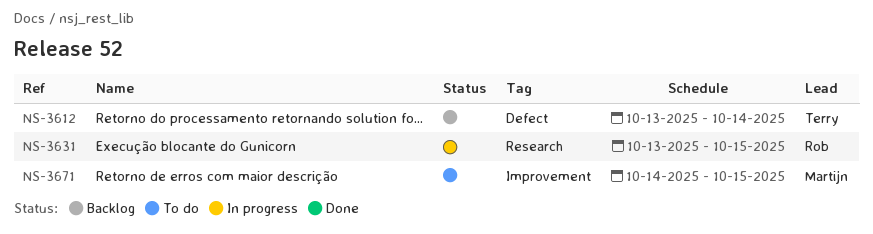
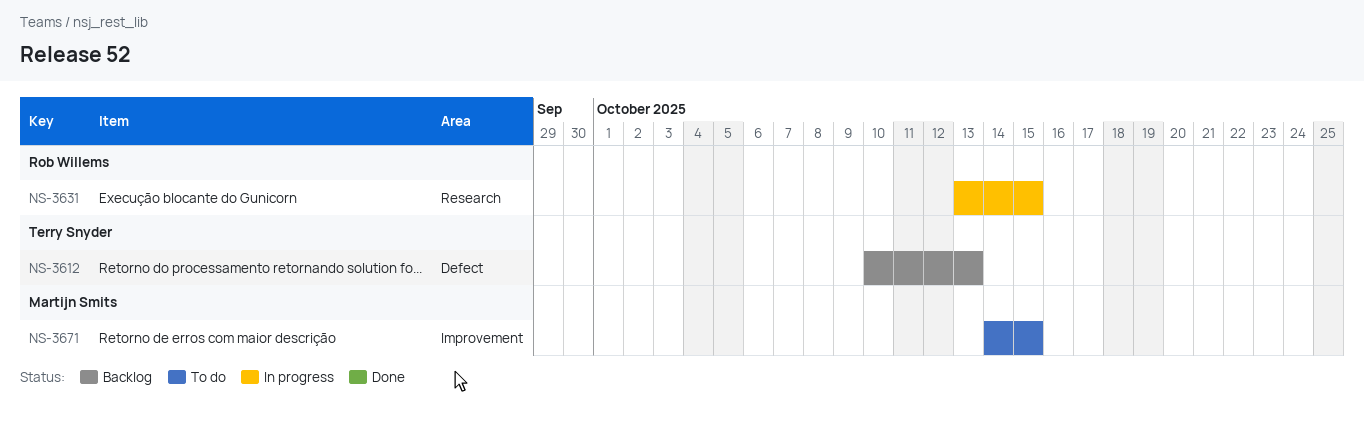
NS-3612, start: Oct 13 -> Oct 10
NS-3612, due: Oct 14 -> Oct 13

